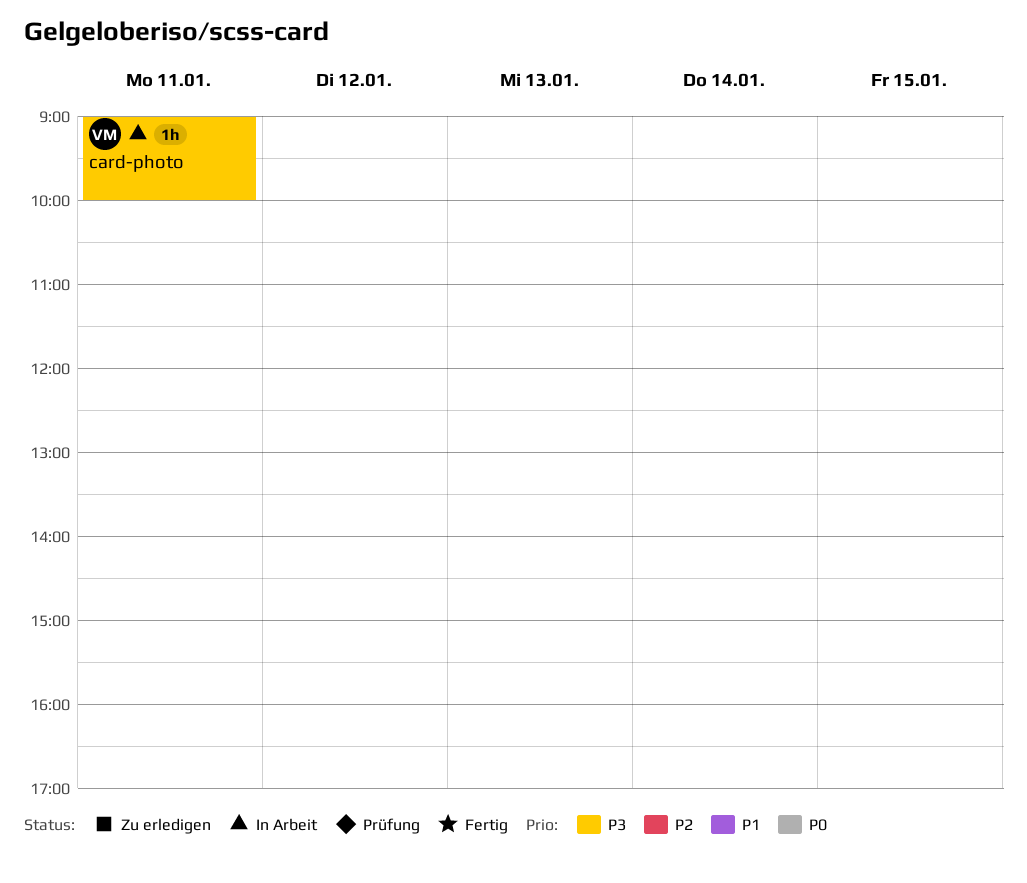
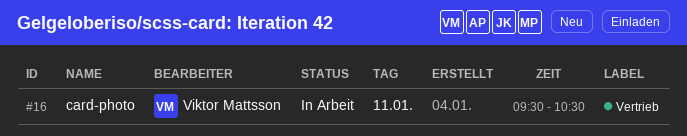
card-photo, begins: 09:00 -> 09:30
card-photo, ends: 10:00 -> 10:30

